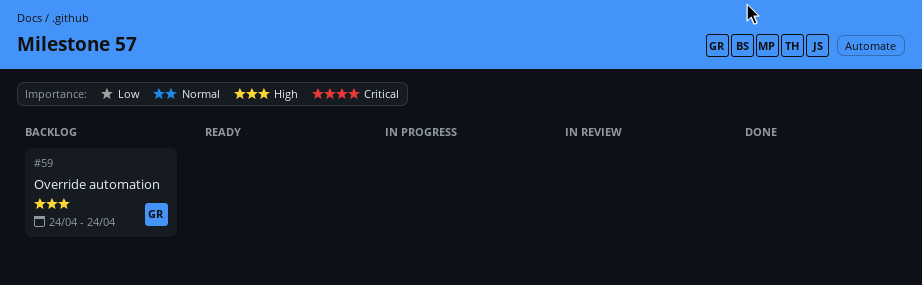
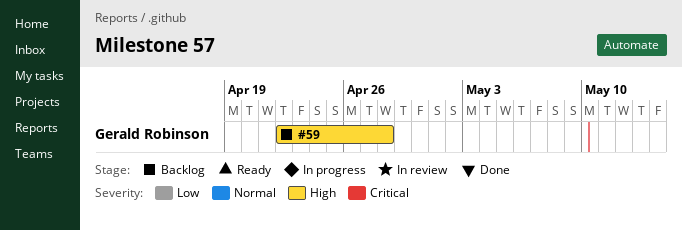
#59, start: Apr 24 -> Apr 22
#59, due: Apr 24 -> Apr 28

